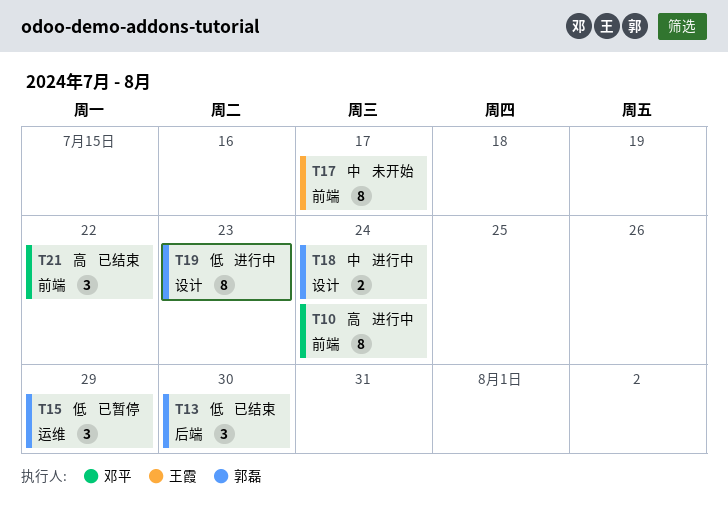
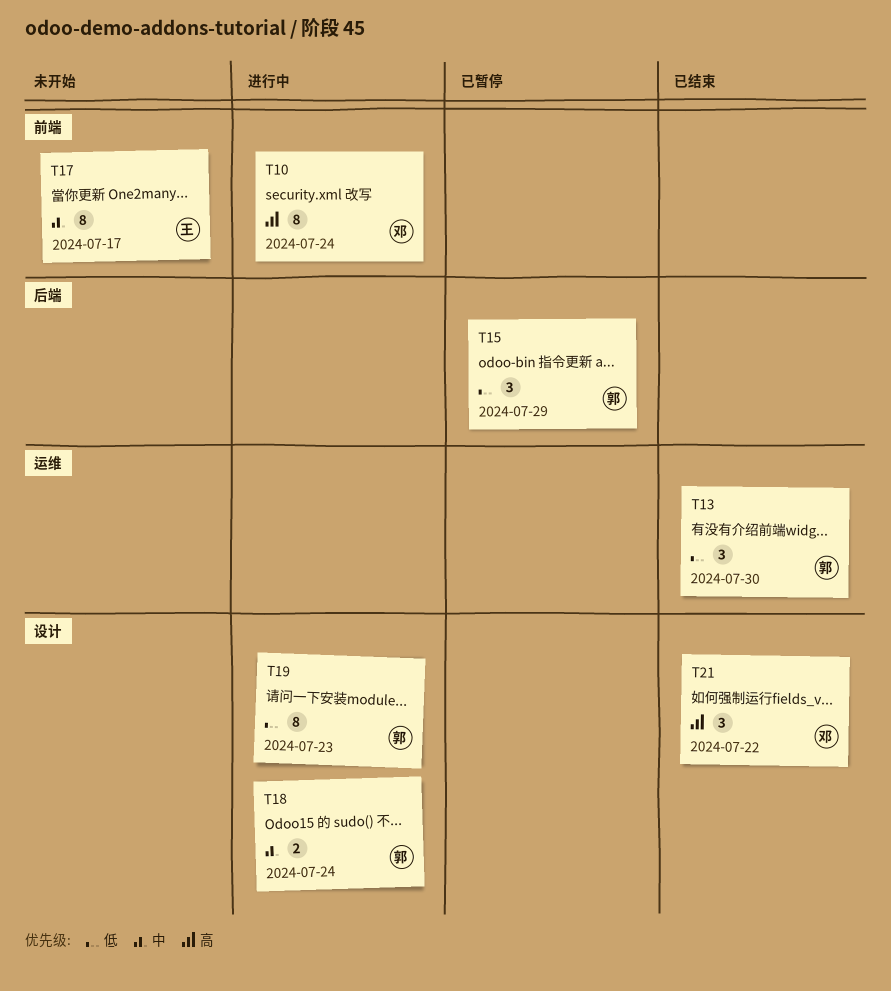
T13, label: 后端 -> 运维
T15, label: 运维 -> 后端
T21, label: 前端 -> 设计

